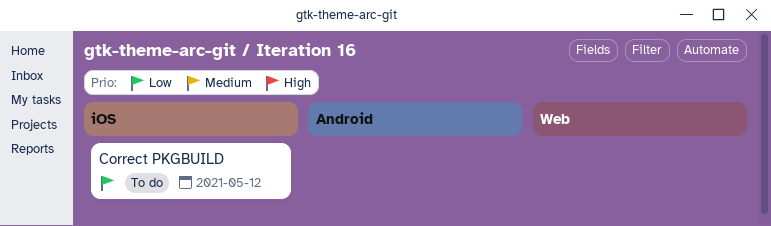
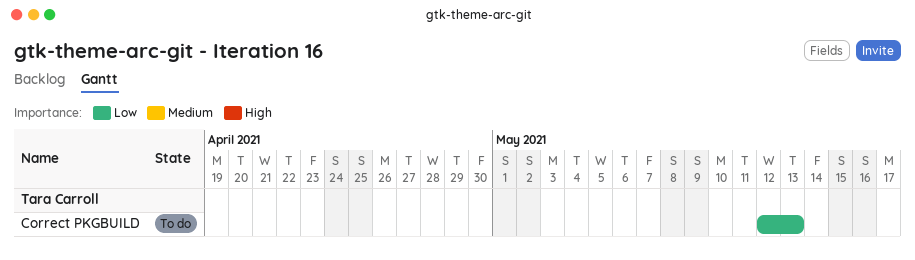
Correct PKGBUILD, due: May 12 -> May 13

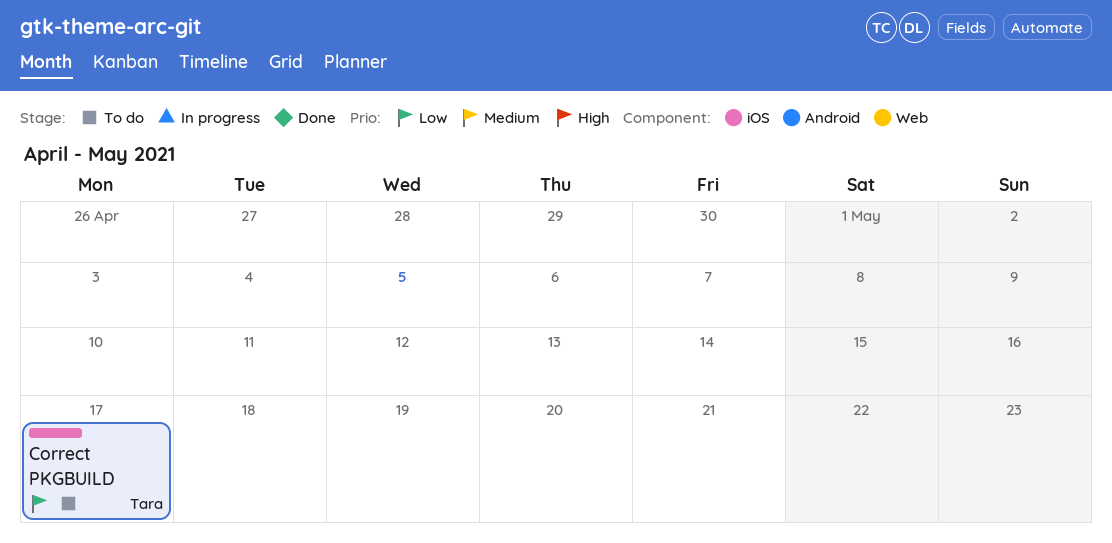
Correct PKGBUILD, due: May 13 -> May 17

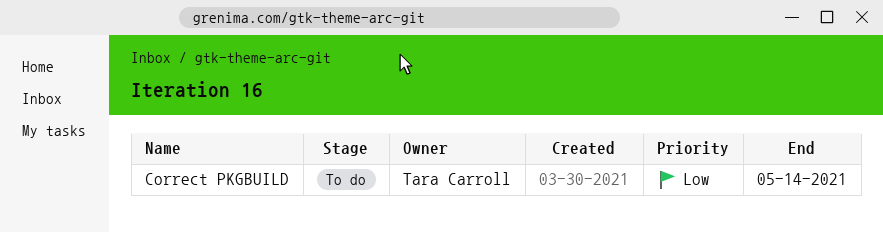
Correct PKGBUILD, due: May 17 -> May 14

